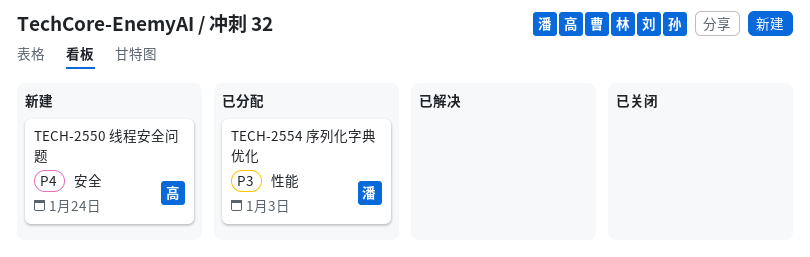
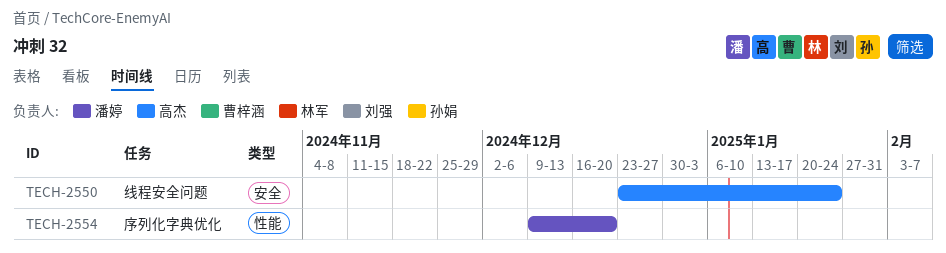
TECH-2554, due: Jan 3 -> Dec 20

